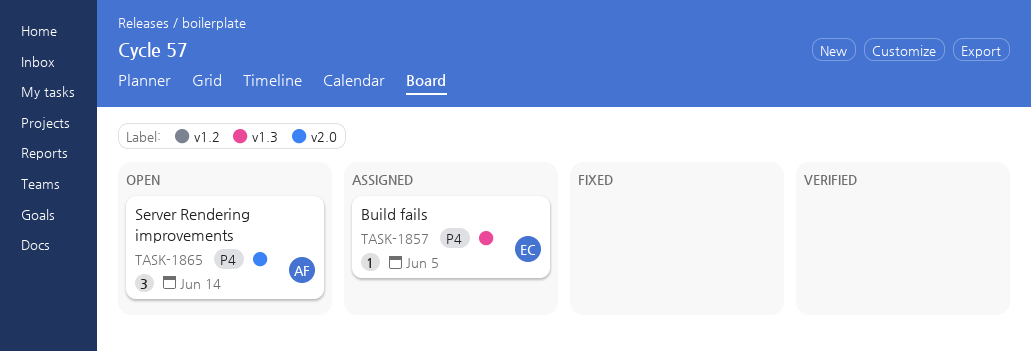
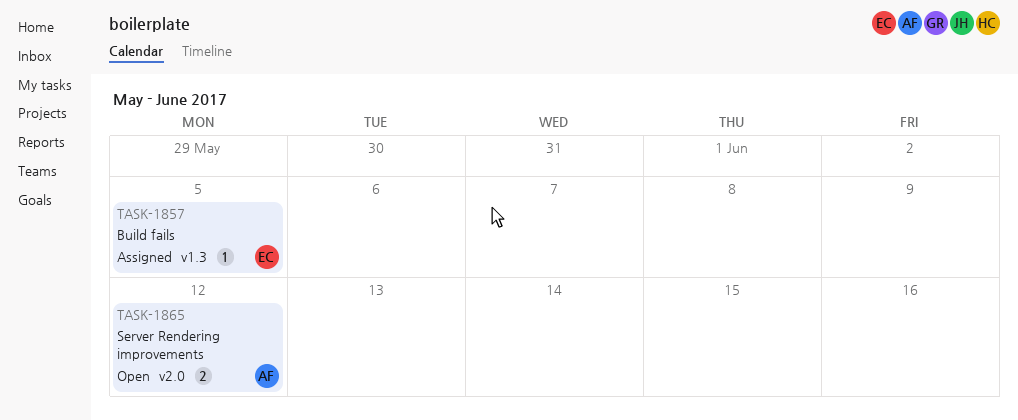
TASK-1865, estimate: 3 -> 2
TASK-1865, due: Jun 14 -> Jun 12

